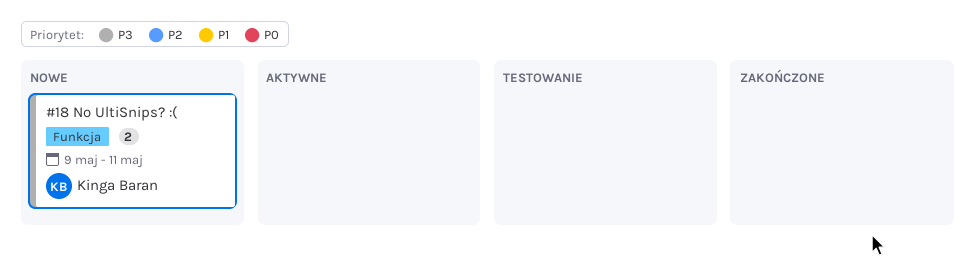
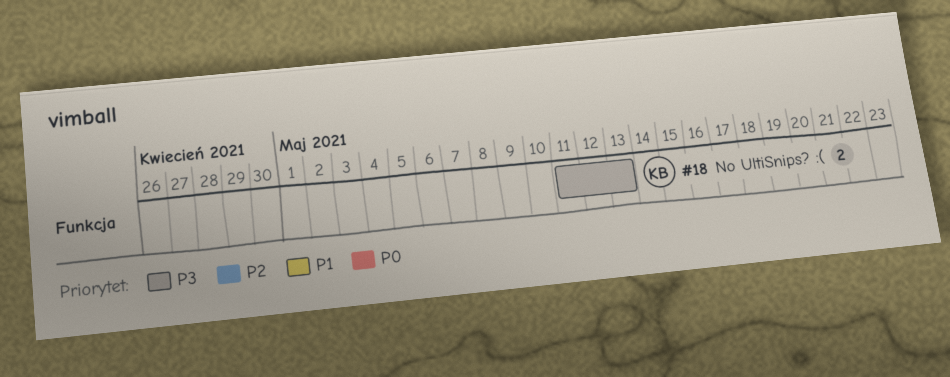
#18, start: May 9 -> May 11
#18, due: May 11 -> May 13

